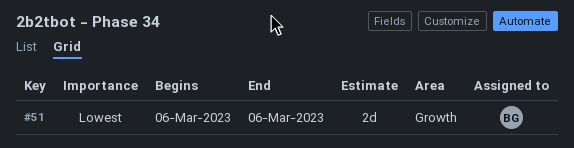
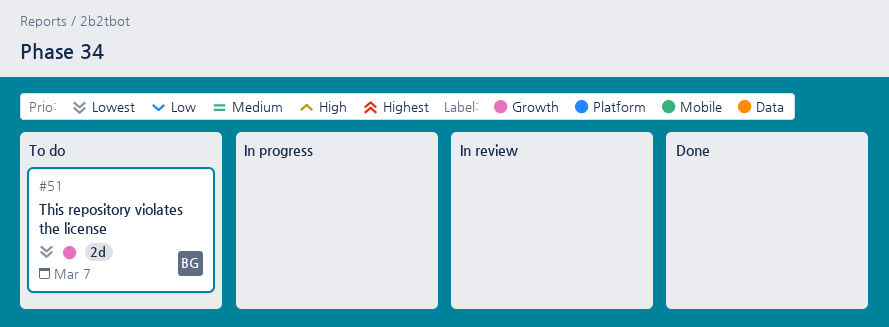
#51, due: Mar 6 -> Mar 7

